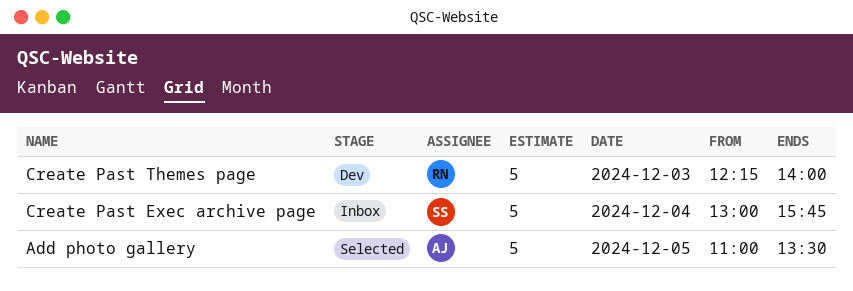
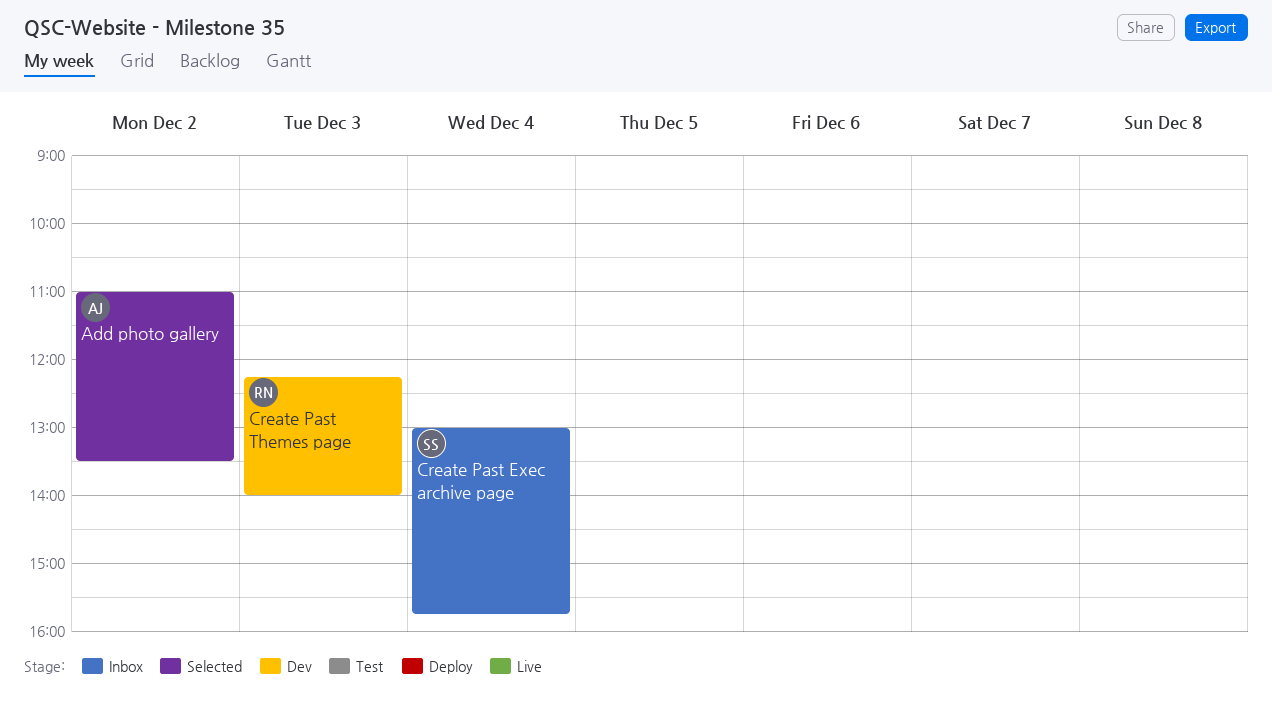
Add photo gallery, day: Dec 5 -> Dec 2

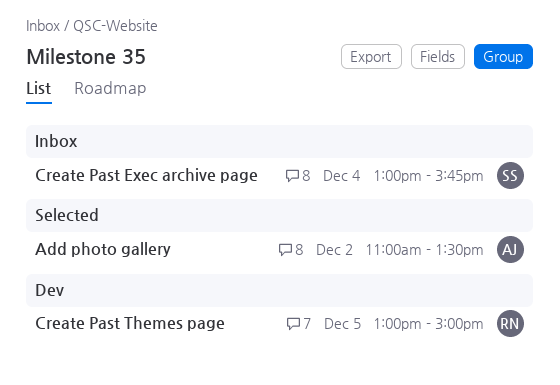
Create Past Themes page, day: Dec 3 -> Dec 5
Create Past Themes page, begins: 12:15 -> 13:00
Create Past Themes page, ends: 14:00 -> 15:00

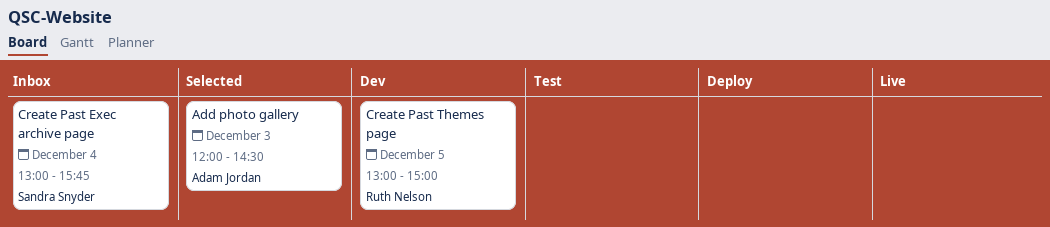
Add photo gallery, day: Dec 2 -> Dec 3
Add photo gallery, begins: 11:00 -> 12:00
Add photo gallery, ends: 13:30 -> 14:30

